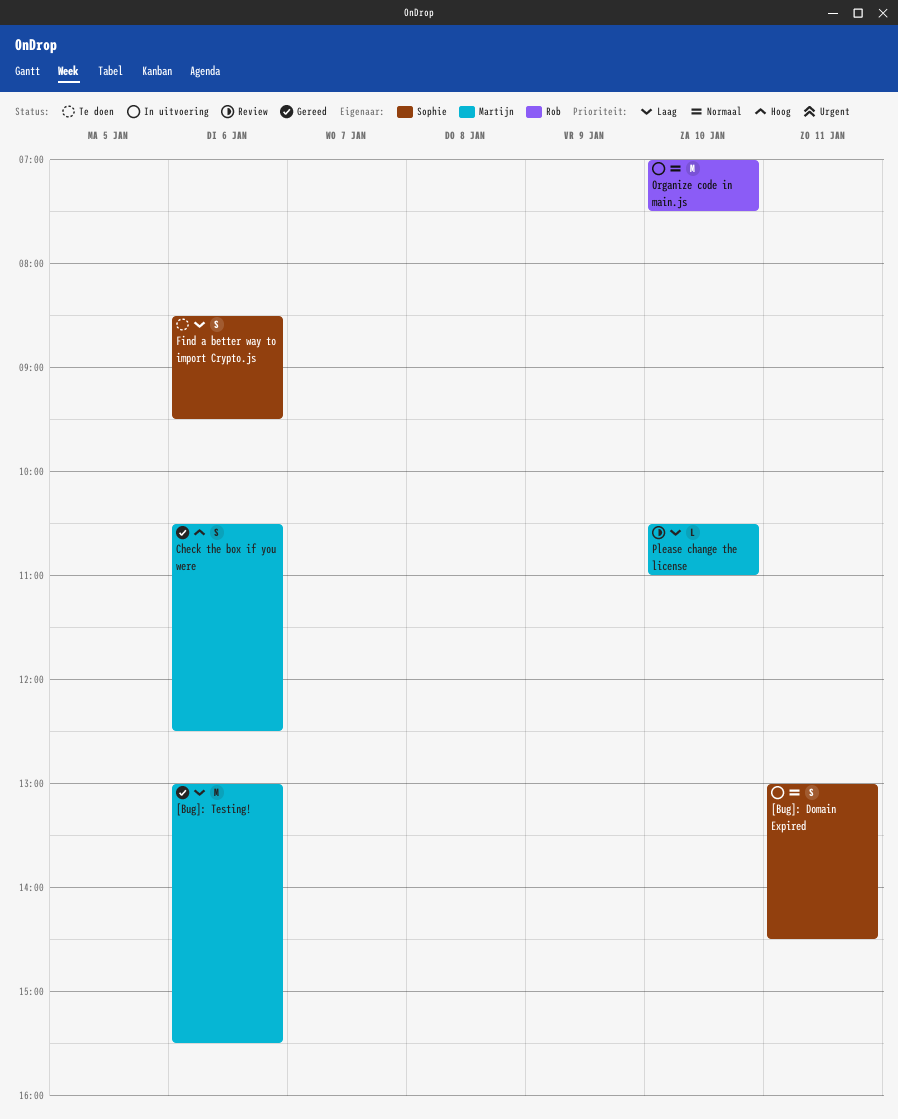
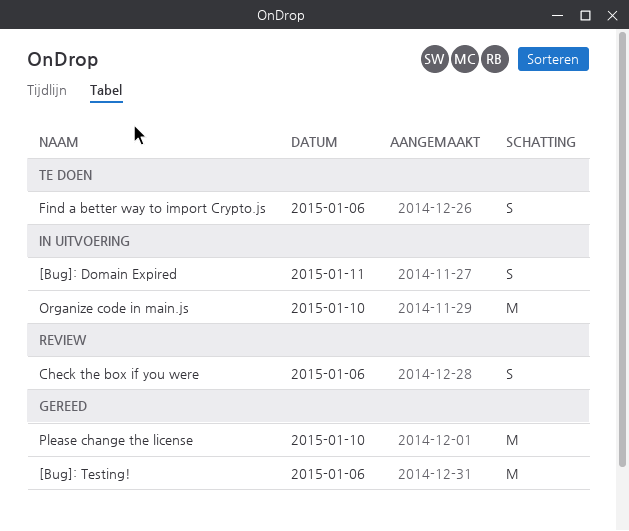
Check the box if you were, status: Gereed -> Review
Please change the license, status: Review -> Gereed
Please change the license, estimate: L -> M

